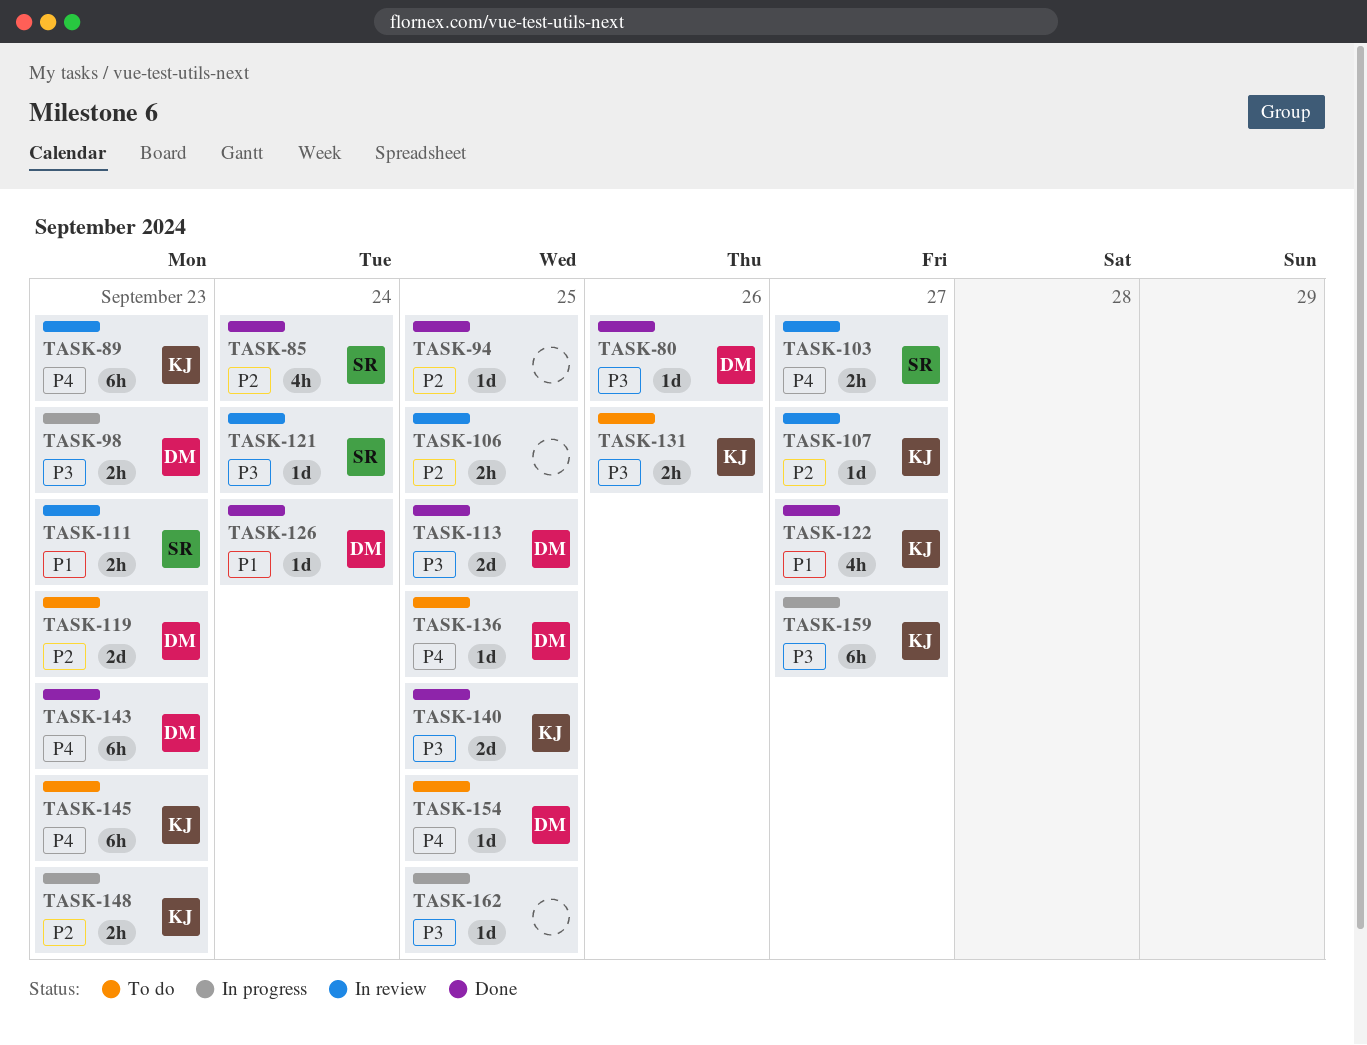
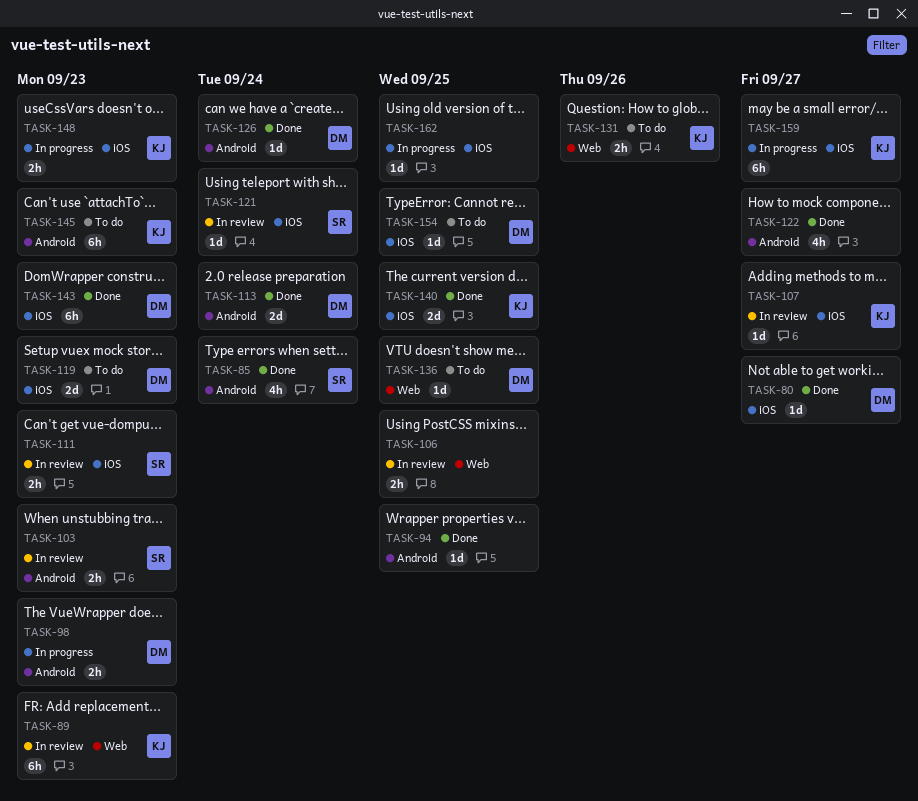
TASK-80, due: Sep 26 -> Sep 27
TASK-103, due: Sep 27 -> Sep 23
TASK-113, due: Sep 25 -> Sep 24
TASK-122, owner: KJ -> none

